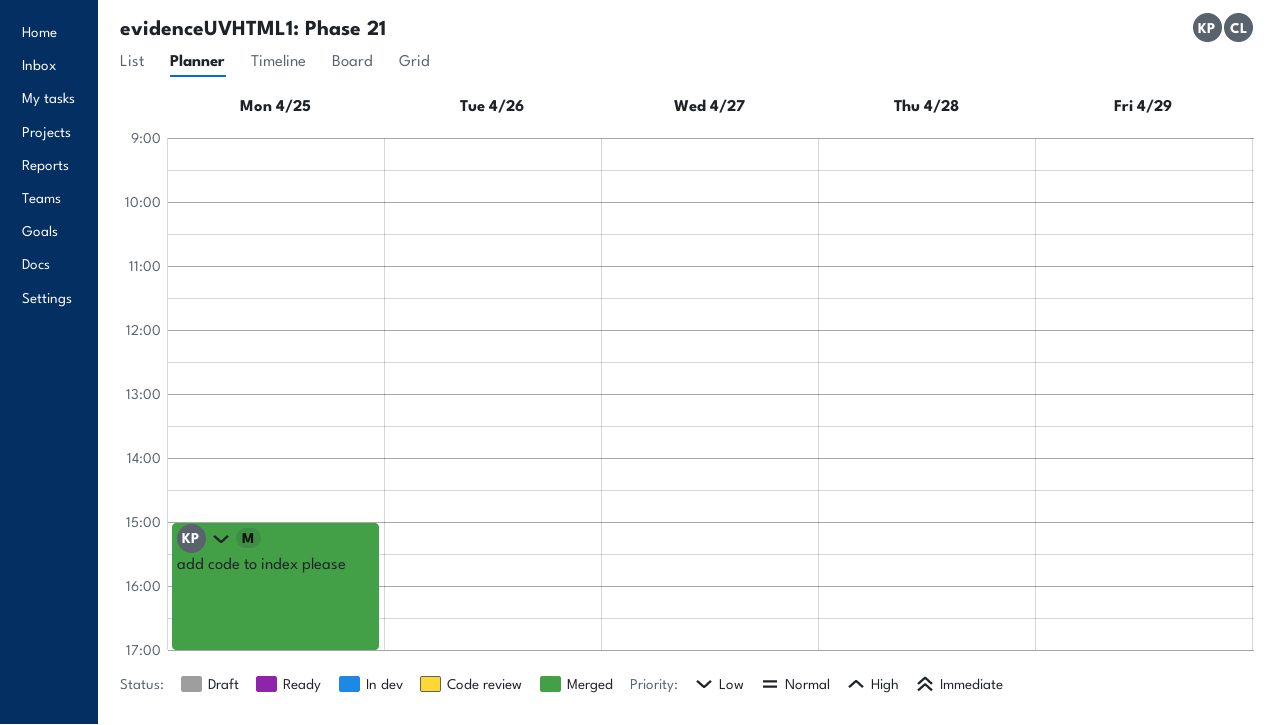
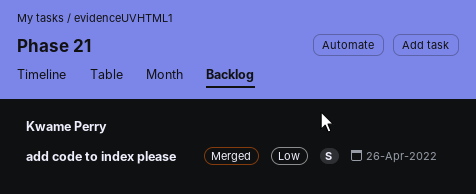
add code to index please, estimate: M -> S
add code to index please, day: Apr 25 -> Apr 26

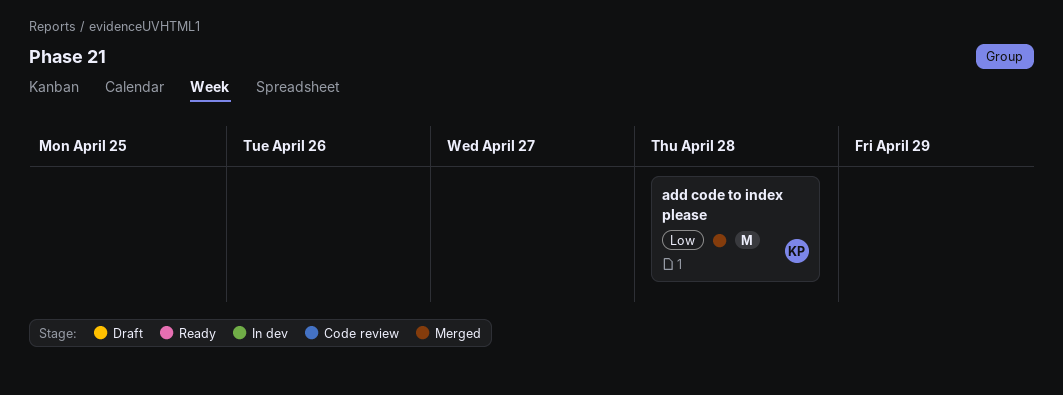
add code to index please, estimate: S -> M
add code to index please, day: Apr 26 -> Apr 28

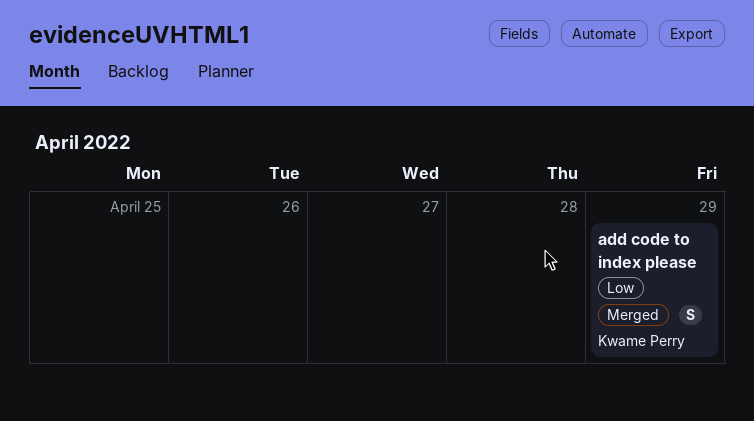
add code to index please, estimate: M -> S
add code to index please, day: Apr 28 -> Apr 29

